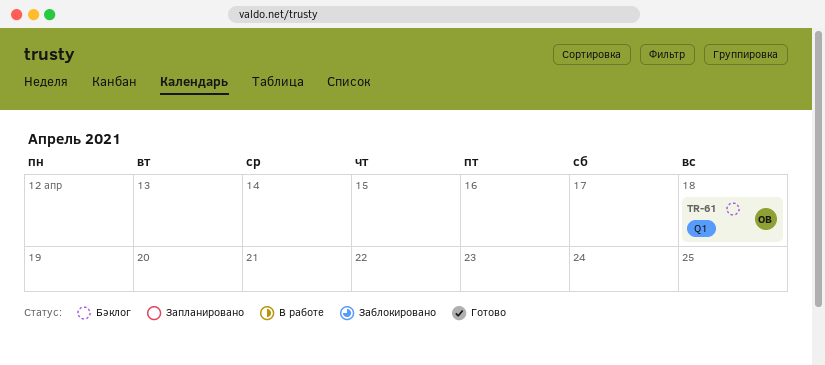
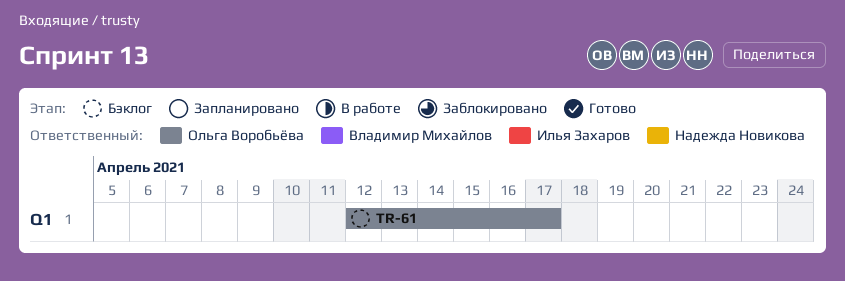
TR-61, due: Apr 18 -> Apr 17

